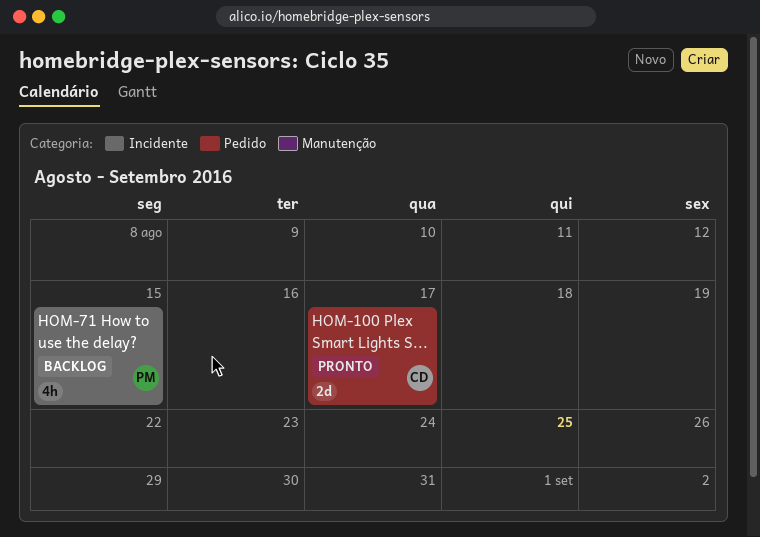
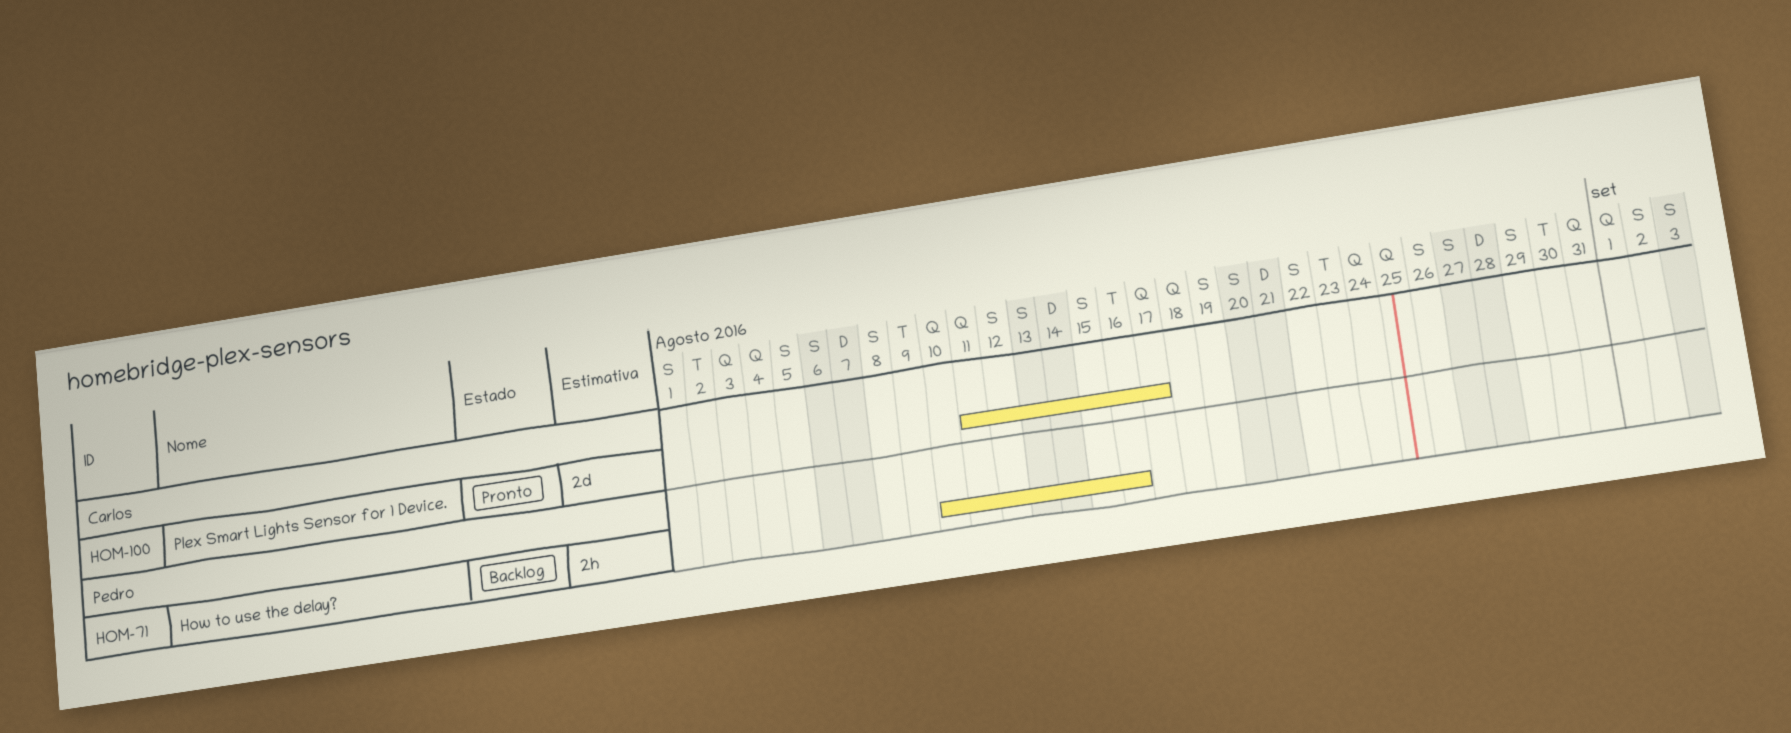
HOM-71, estimate: 4h -> 2h
HOM-71, due: Aug 15 -> Aug 16

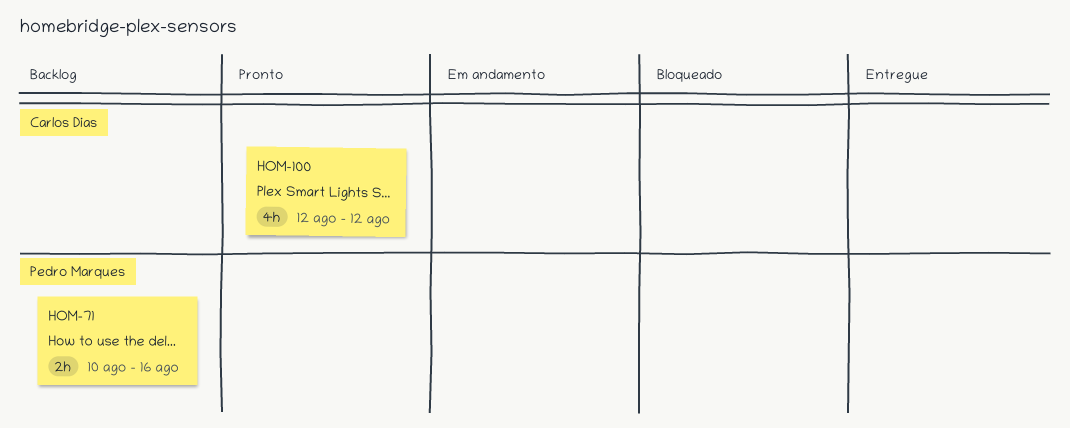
HOM-100, estimate: 2d -> 4h
HOM-100, start: Aug 11 -> Aug 12
HOM-100, due: Aug 17 -> Aug 12

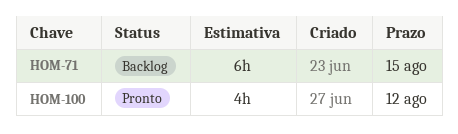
HOM-71, estimate: 2h -> 6h
HOM-71, due: Aug 16 -> Aug 15

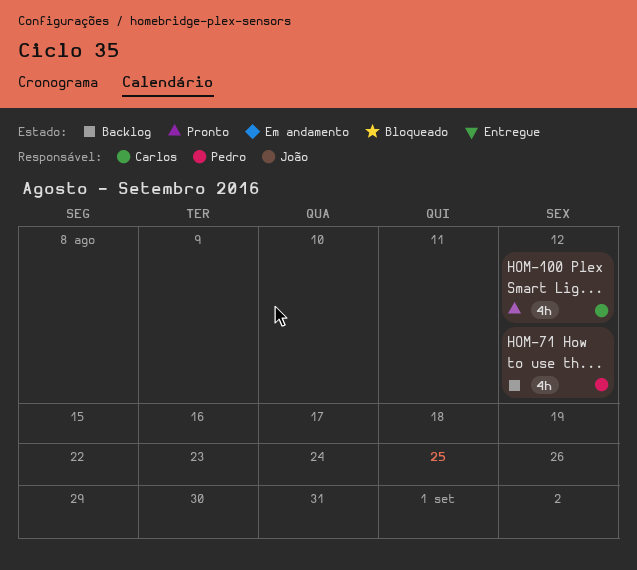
HOM-71, estimate: 6h -> 4h
HOM-71, due: Aug 15 -> Aug 12

